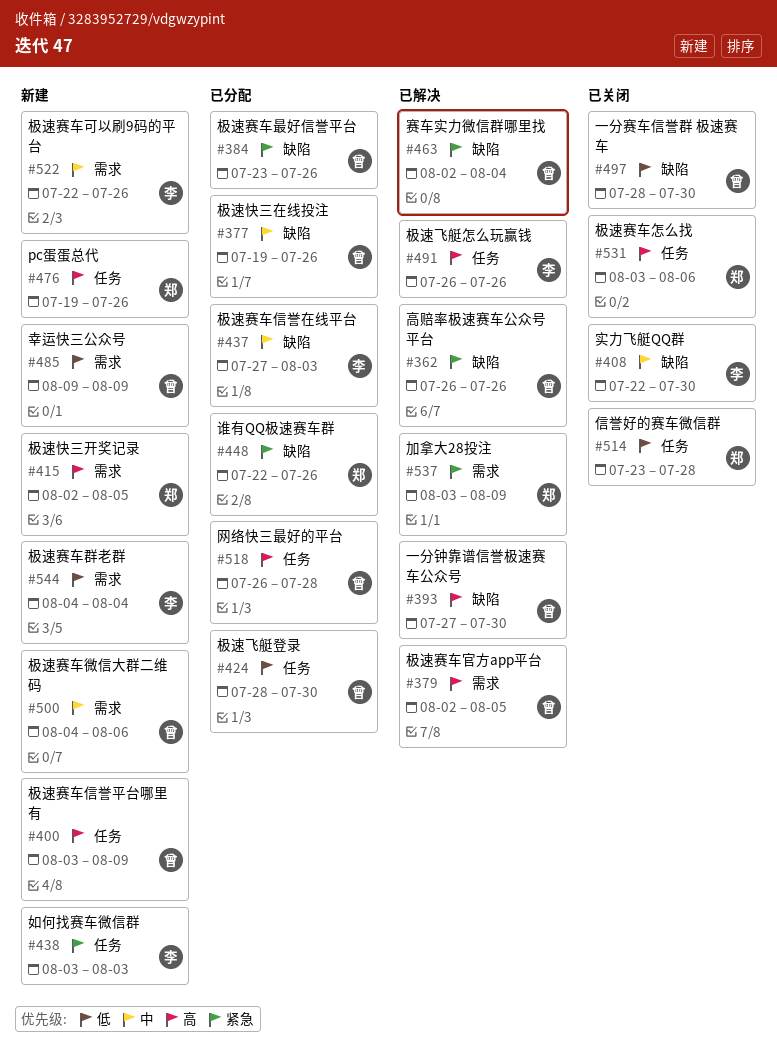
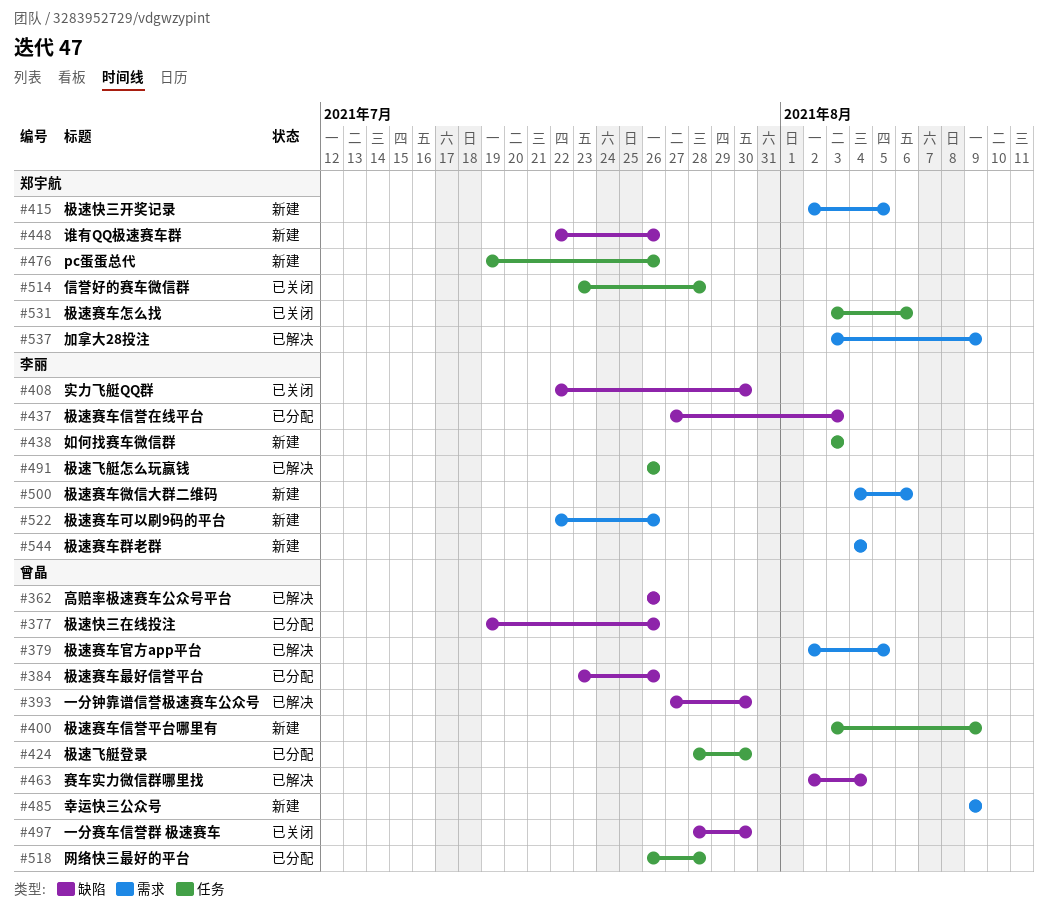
#448, status: 已分配 -> 新建
#500, owner: 曾晶 -> 李丽

